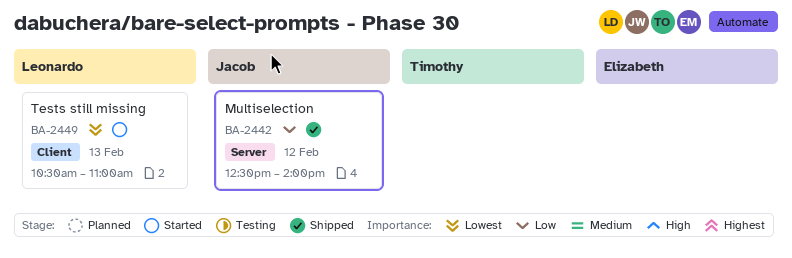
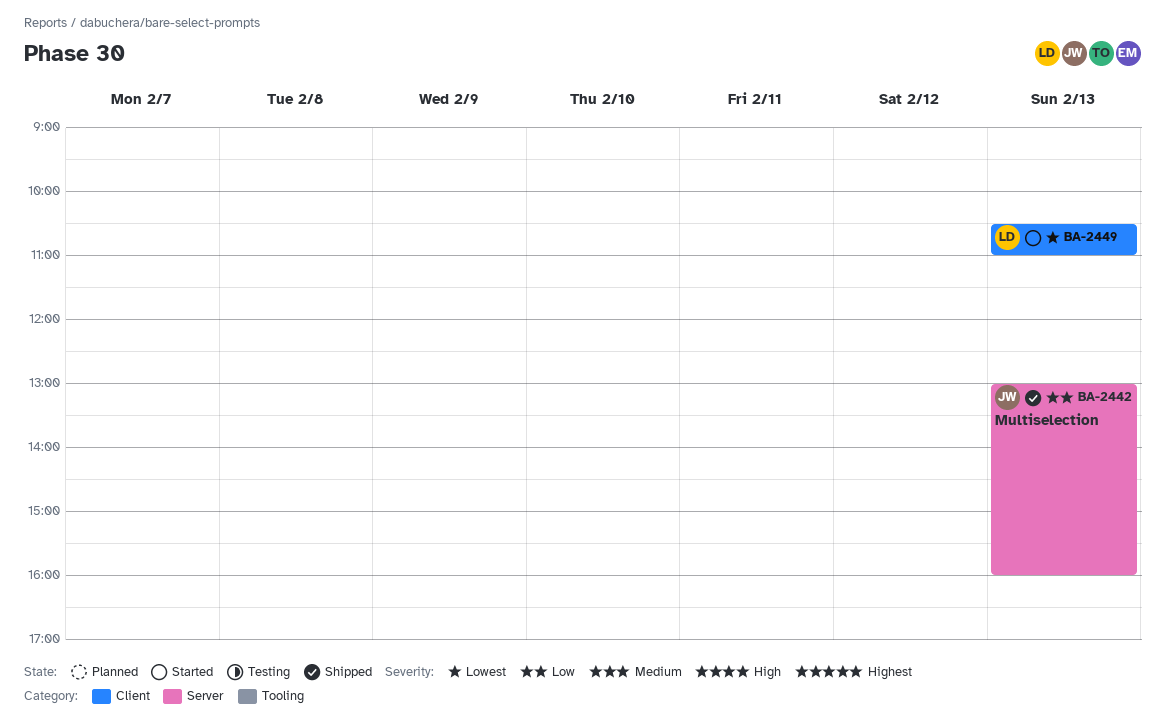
BA-2442, day: Feb 12 -> Feb 13
BA-2442, begins: 12:30 -> 13:00
BA-2442, ends: 14:00 -> 16:00

